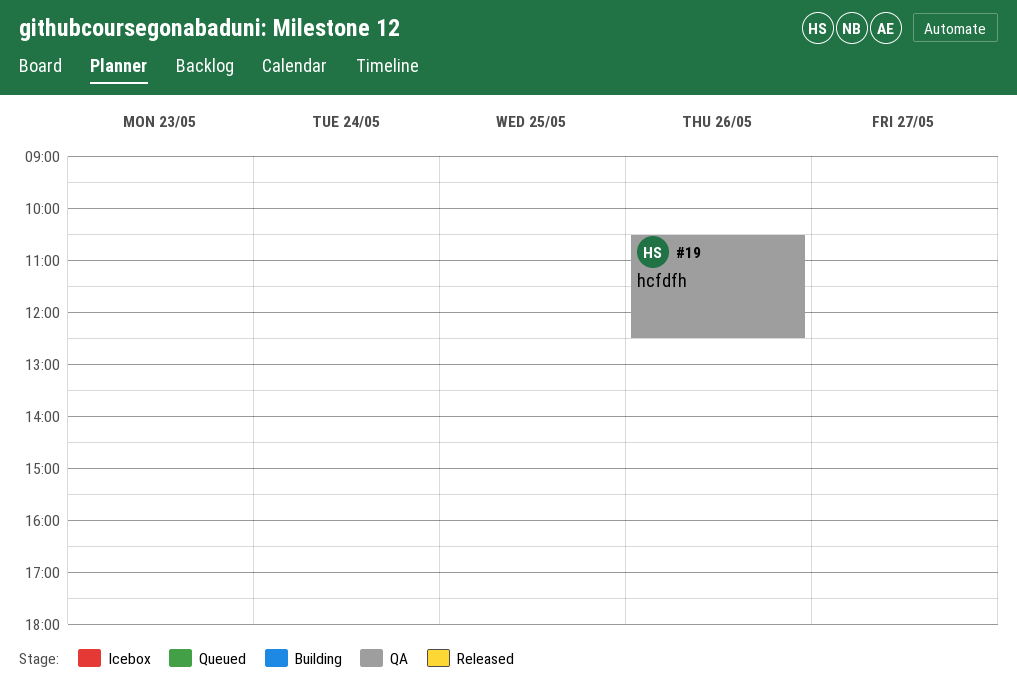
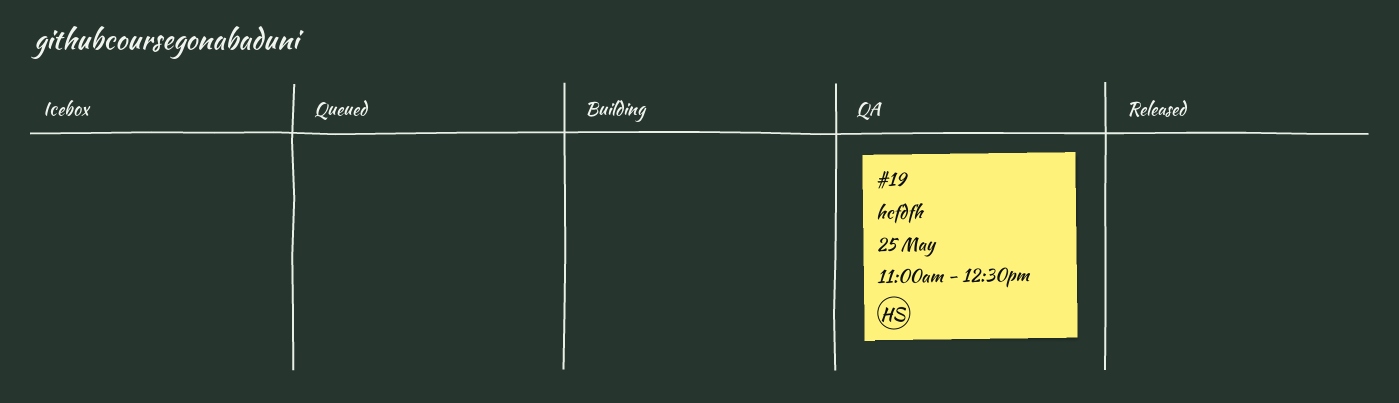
#19, day: May 26 -> May 25
#19, begins: 10:30 -> 11:00

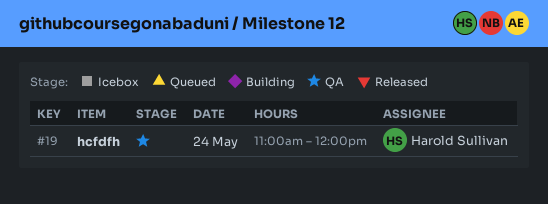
#19, day: May 25 -> May 24
#19, ends: 12:30 -> 12:00

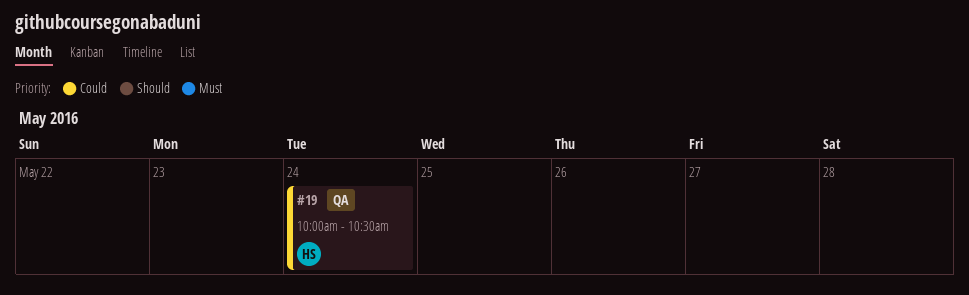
#19, begins: 11:00 -> 10:00
#19, ends: 12:00 -> 10:30

